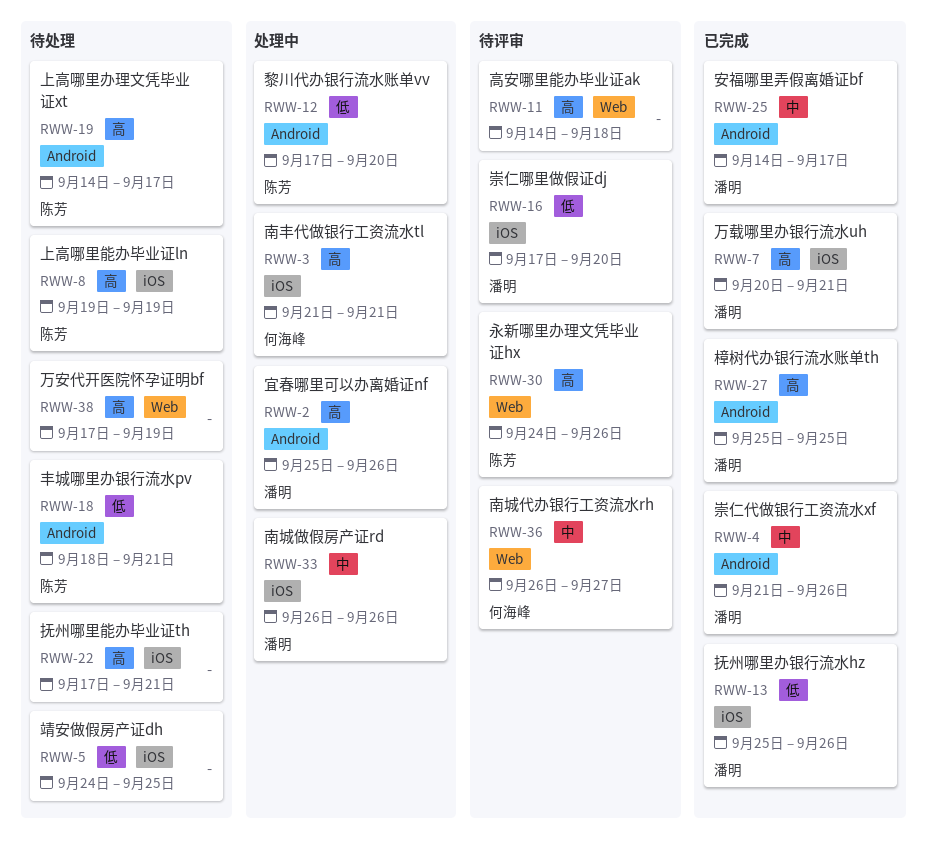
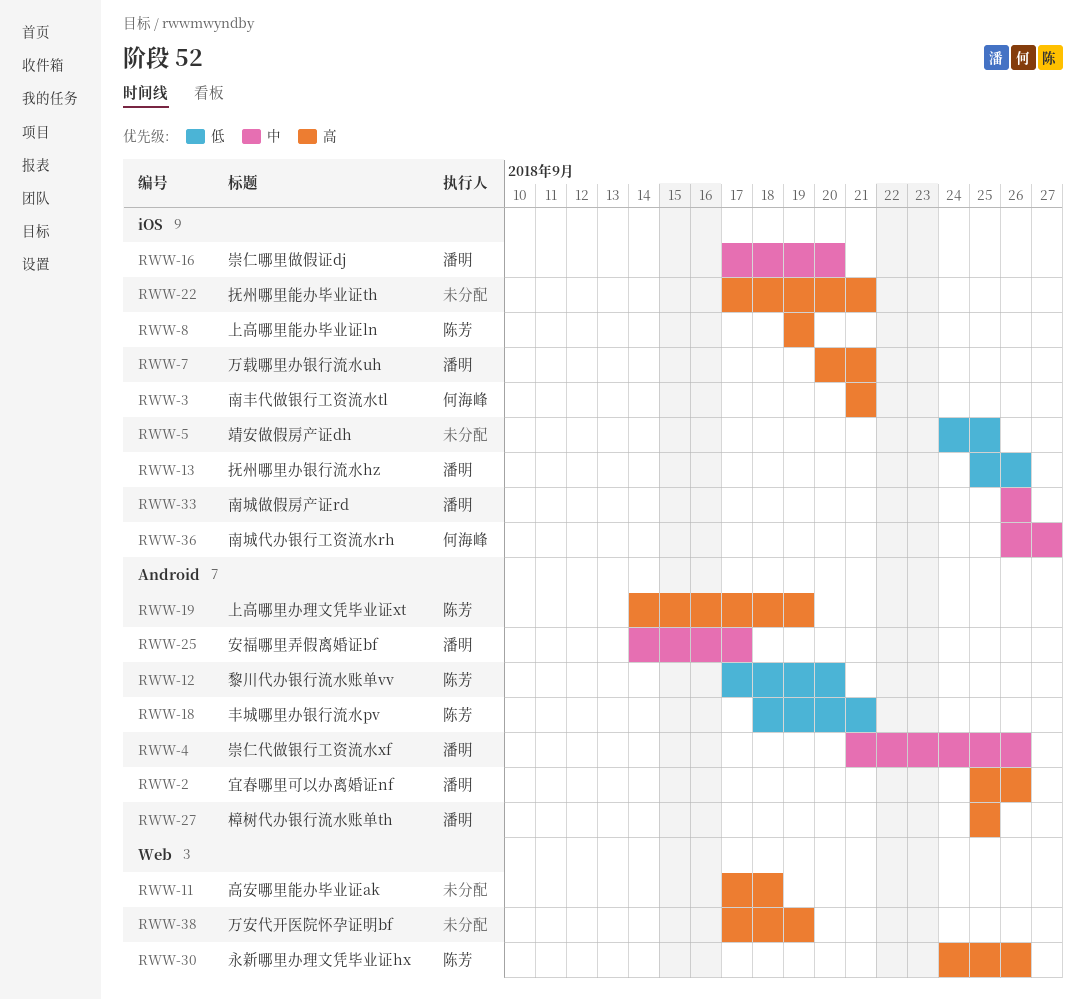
RWW-11, start: Sep 14 -> Sep 17
RWW-16, priority: 低 -> 中
RWW-19, due: Sep 17 -> Sep 19
RWW-36, label: Web -> iOS

